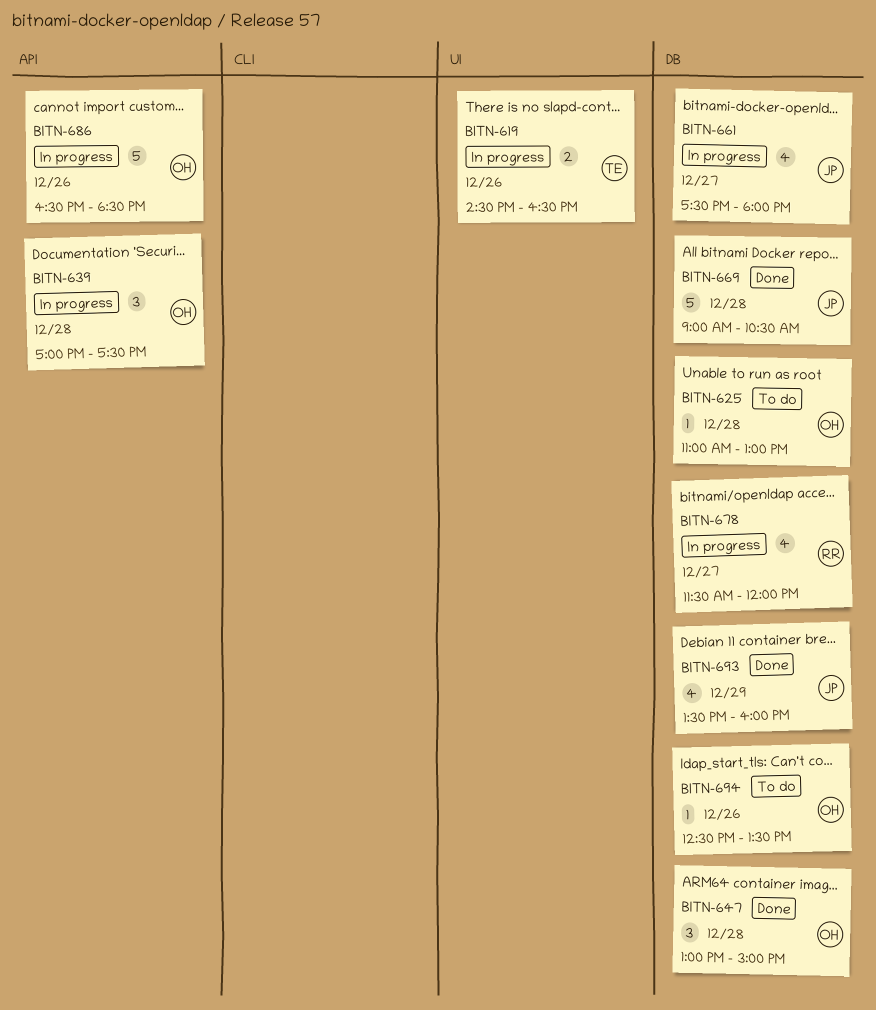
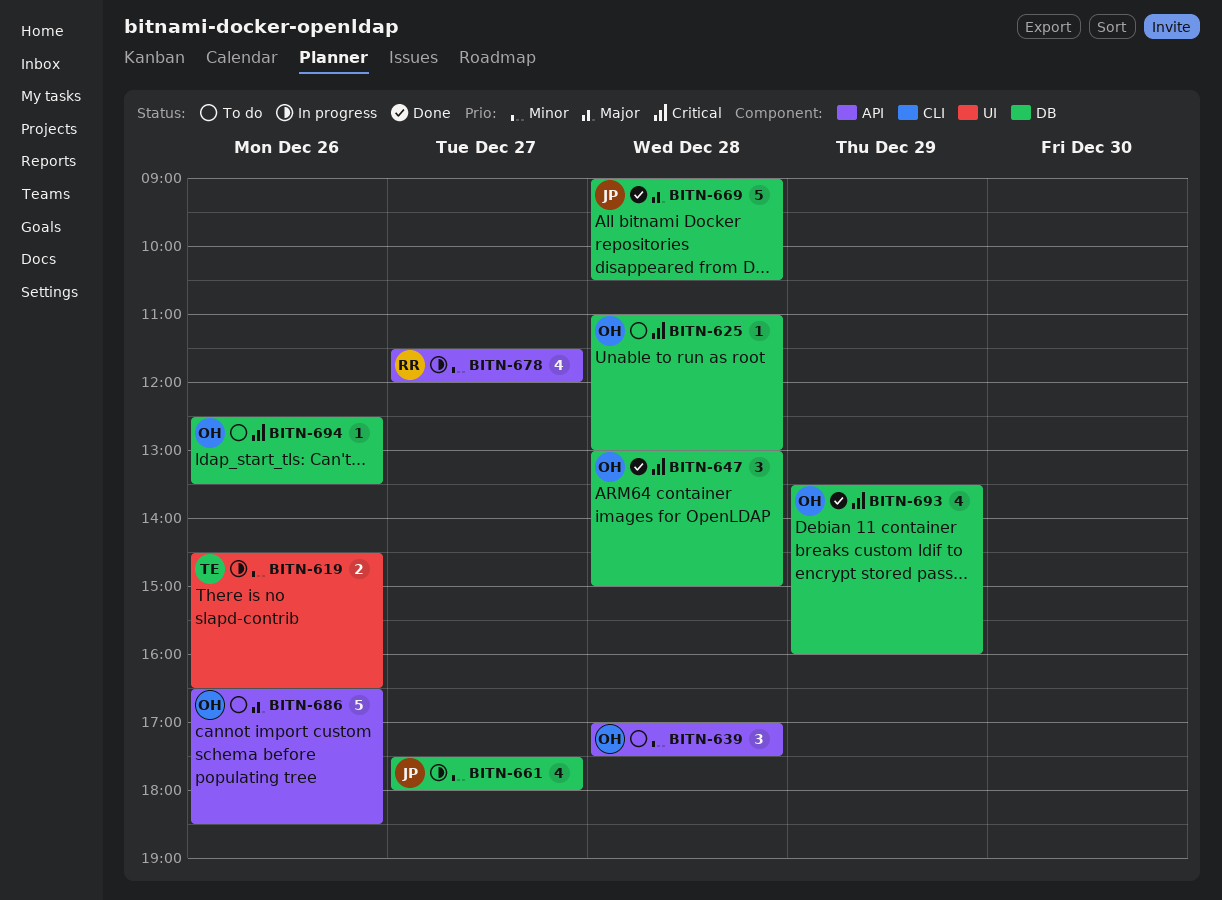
BITN-639, status: In progress -> To do
BITN-678, label: DB -> API
BITN-686, status: In progress -> To do
BITN-693, owner: JP -> OH

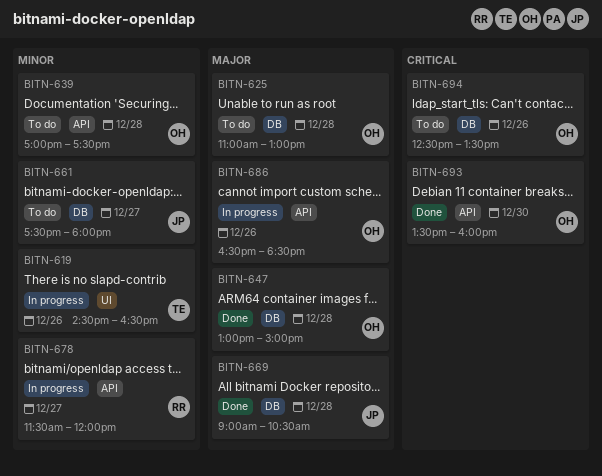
BITN-625, priority: Critical -> Major
BITN-647, priority: Critical -> Major
BITN-661, status: In progress -> To do
BITN-686, status: To do -> In progress
BITN-693, label: DB -> API
BITN-693, day: Dec 29 -> Dec 30

